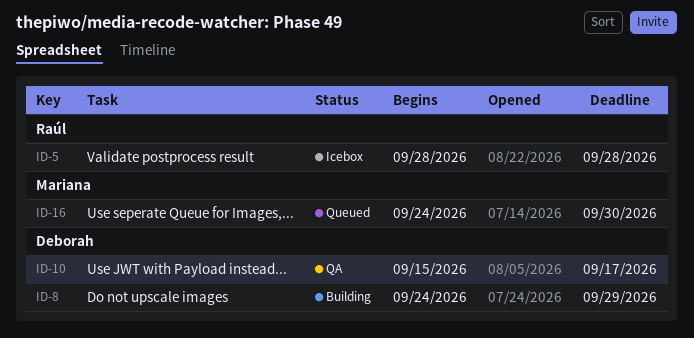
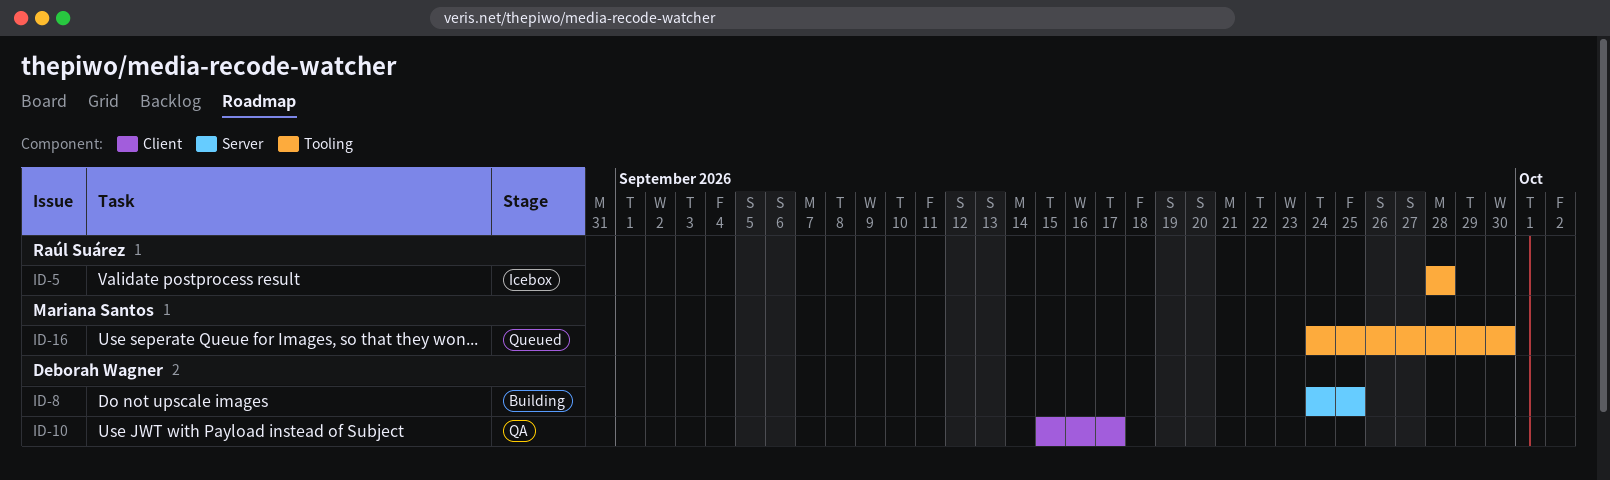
ID-8, due: Sep 29 -> Sep 25

